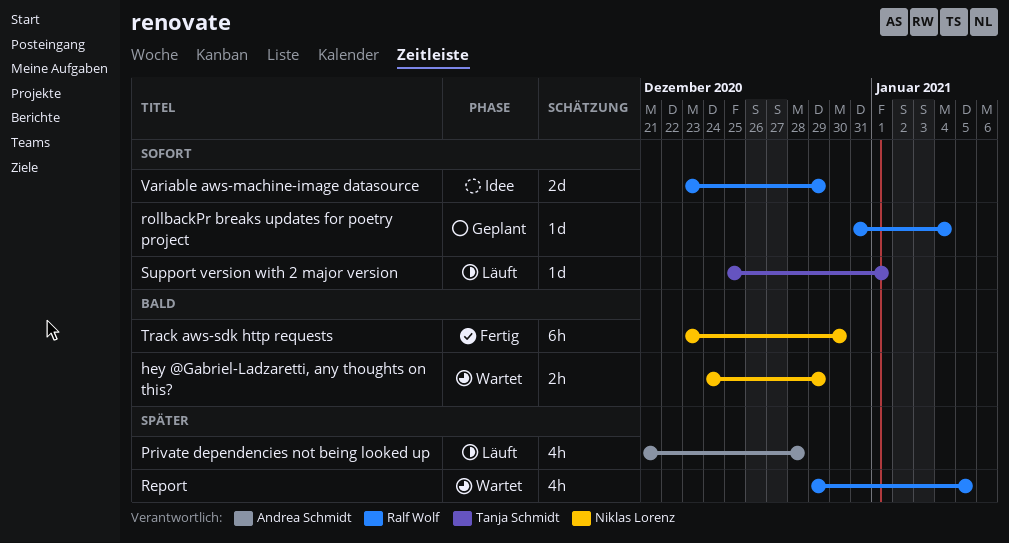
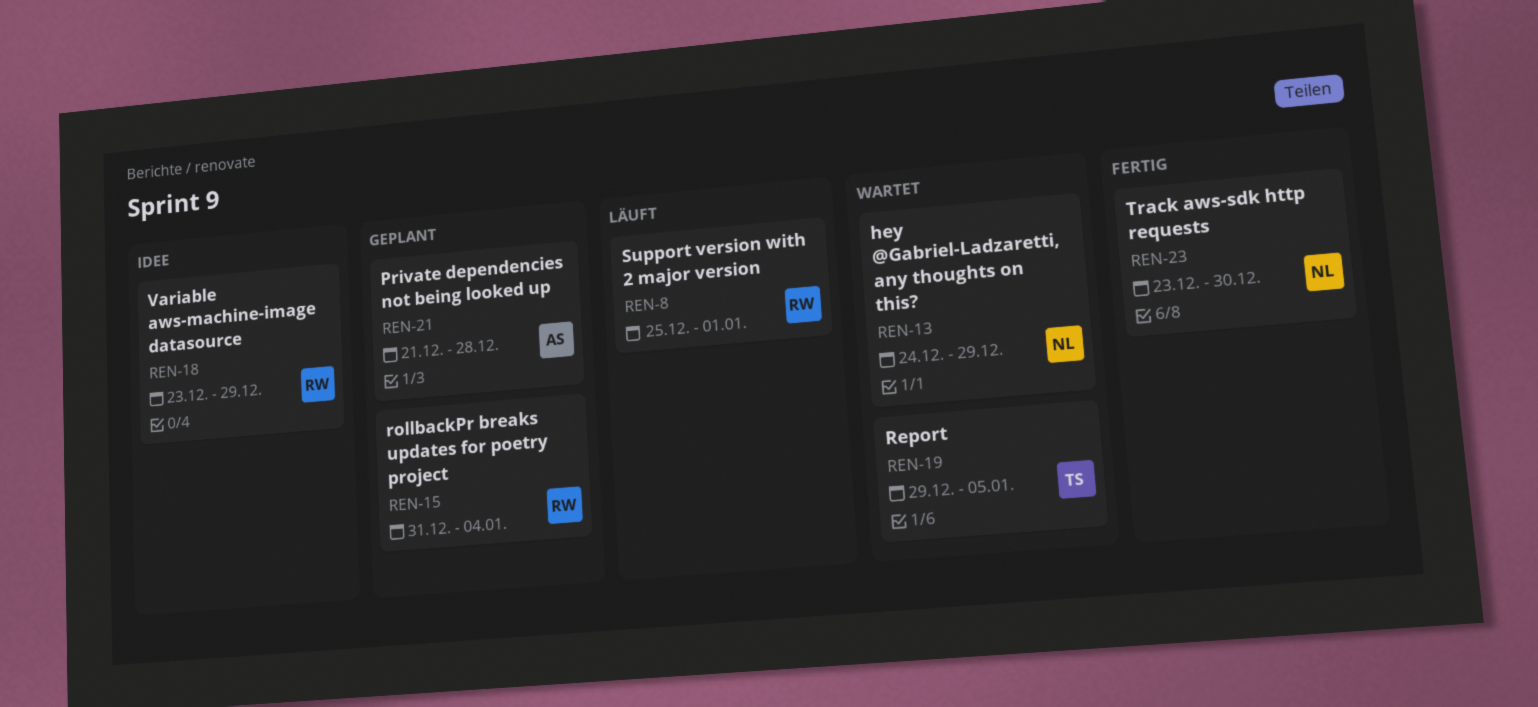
Private dependencies not being looked up, status: Läuft -> Geplant
Report, owner: Ralf Wolf -> Tanja Schmidt
Support version with 2 major version, owner: Tanja Schmidt -> Ralf Wolf

